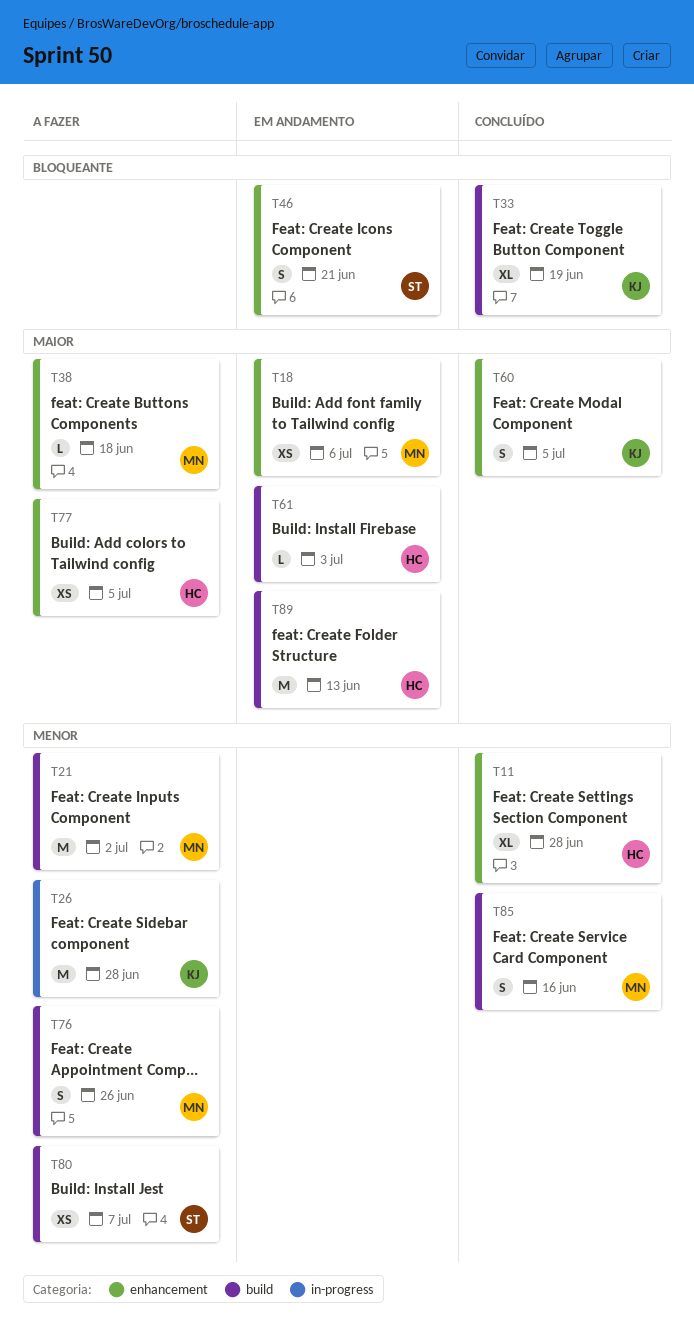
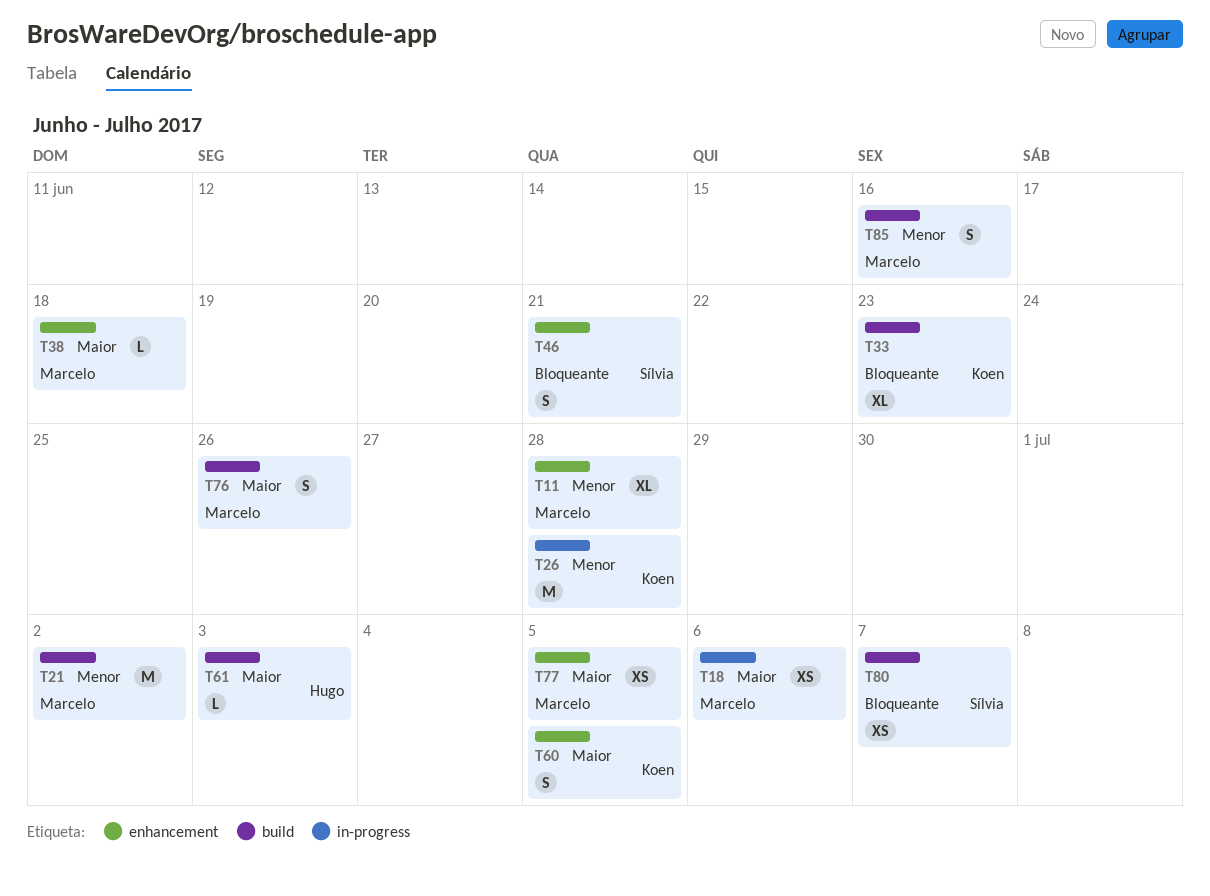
T11, owner: Hugo -> Marcelo
T18, label: enhancement -> in-progress
T33, due: Jun 19 -> Jun 23
T76, priority: Menor -> Maior
T77, owner: Hugo -> Marcelo
T80, priority: Menor -> Bloqueante
T89: present -> none

